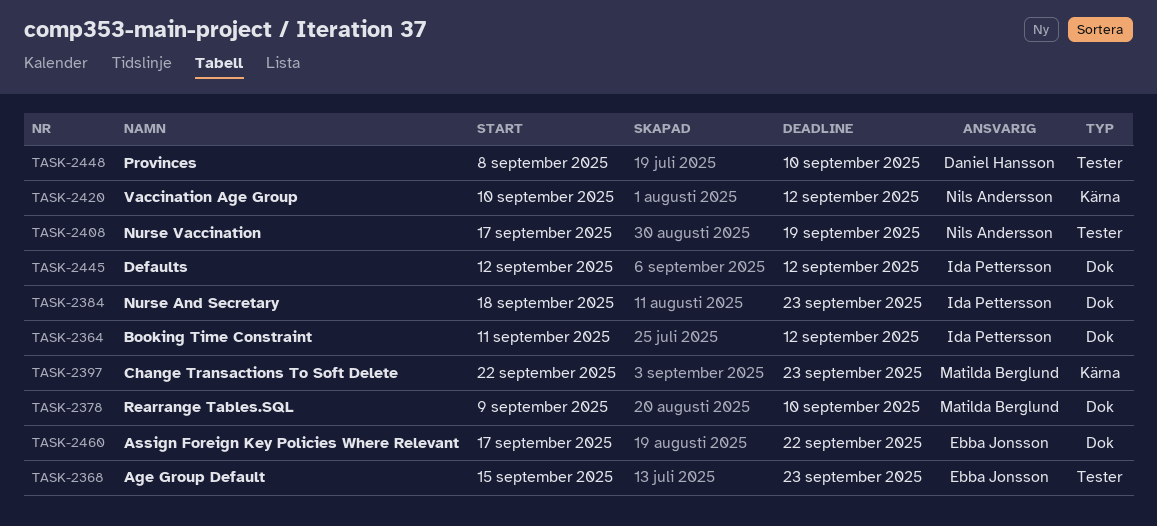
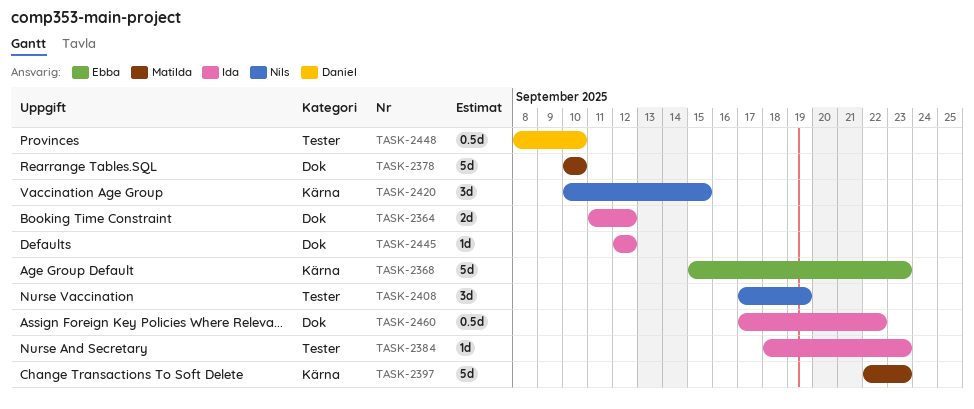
TASK-2368, label: Tester -> Kärna
TASK-2378, start: Sep 9 -> Sep 10
TASK-2384, label: Dok -> Tester
TASK-2420, due: Sep 12 -> Sep 15
TASK-2460, owner: Ebba Jonsson -> Ida Pettersson

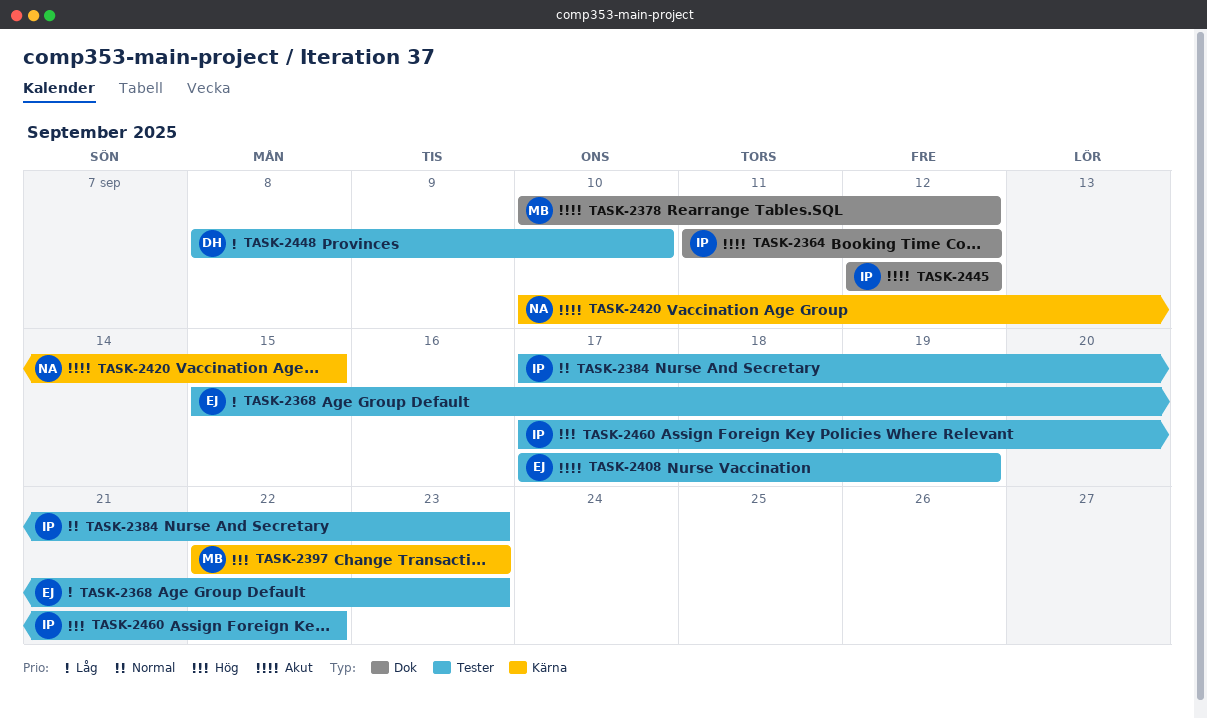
TASK-2368, label: Kärna -> Tester
TASK-2378, due: Sep 10 -> Sep 12
TASK-2384, start: Sep 18 -> Sep 17
TASK-2408, owner: Nils -> Ebba
TASK-2460, label: Dok -> Tester

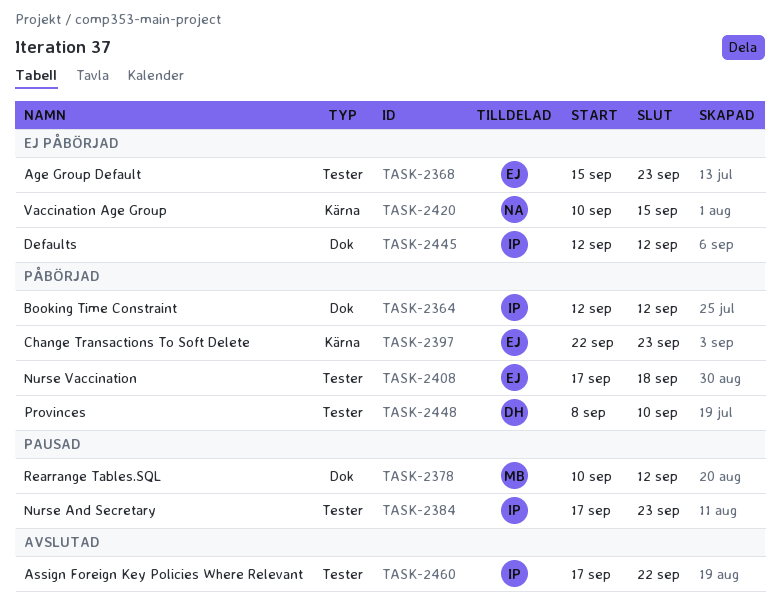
TASK-2364, start: Sep 11 -> Sep 12
TASK-2397, owner: MB -> EJ
TASK-2408, due: Sep 19 -> Sep 18

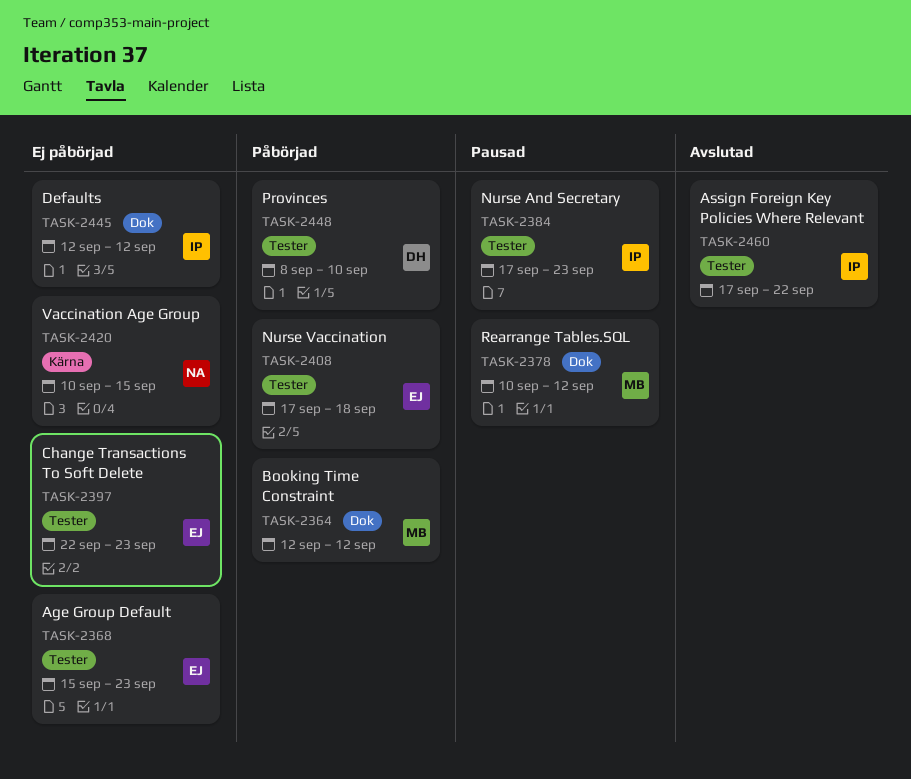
TASK-2364, owner: IP -> MB
TASK-2397, status: Påbörjad -> Ej påbörjad
TASK-2397, label: Kärna -> Tester

